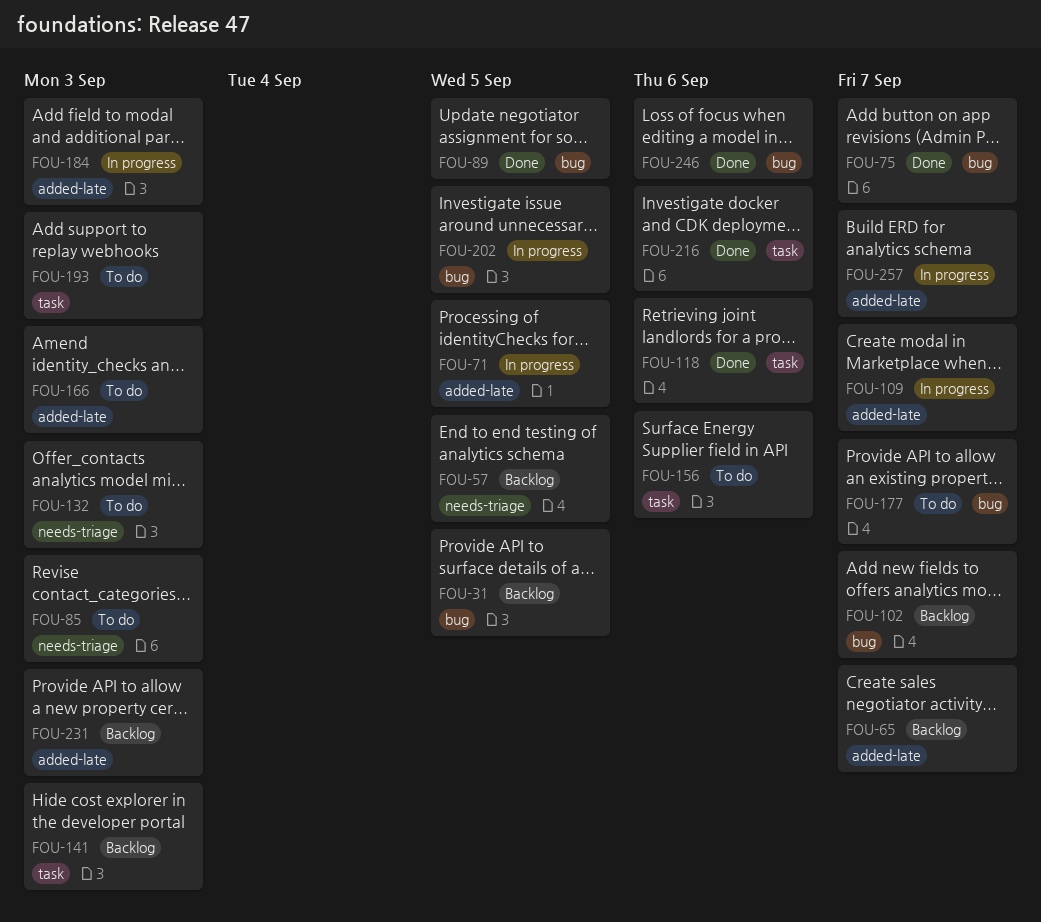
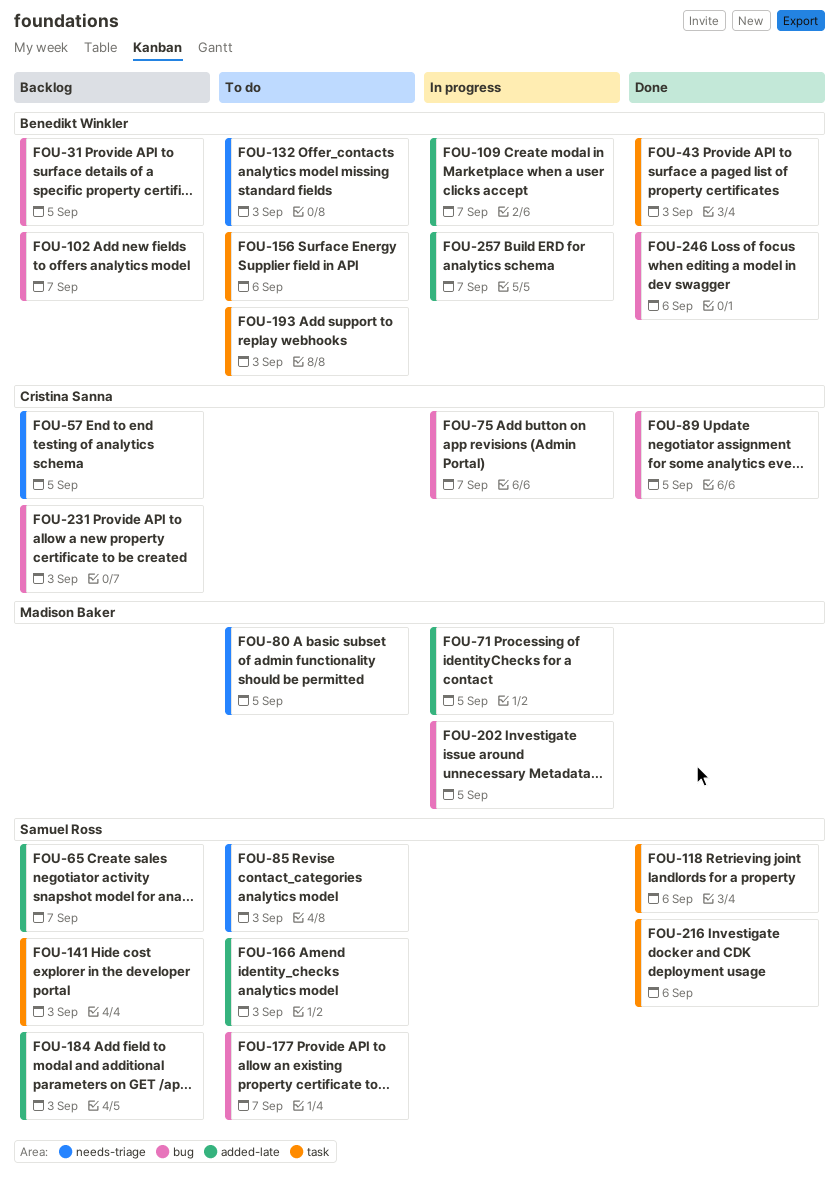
FOU-43: none -> present
FOU-75, status: Done -> In progress
FOU-80: none -> present
FOU-184, status: In progress -> Backlog
FOU-231, label: added-late -> bug

